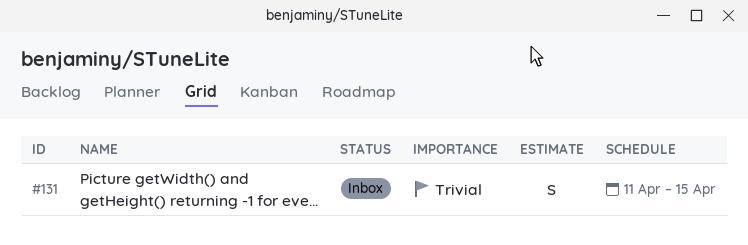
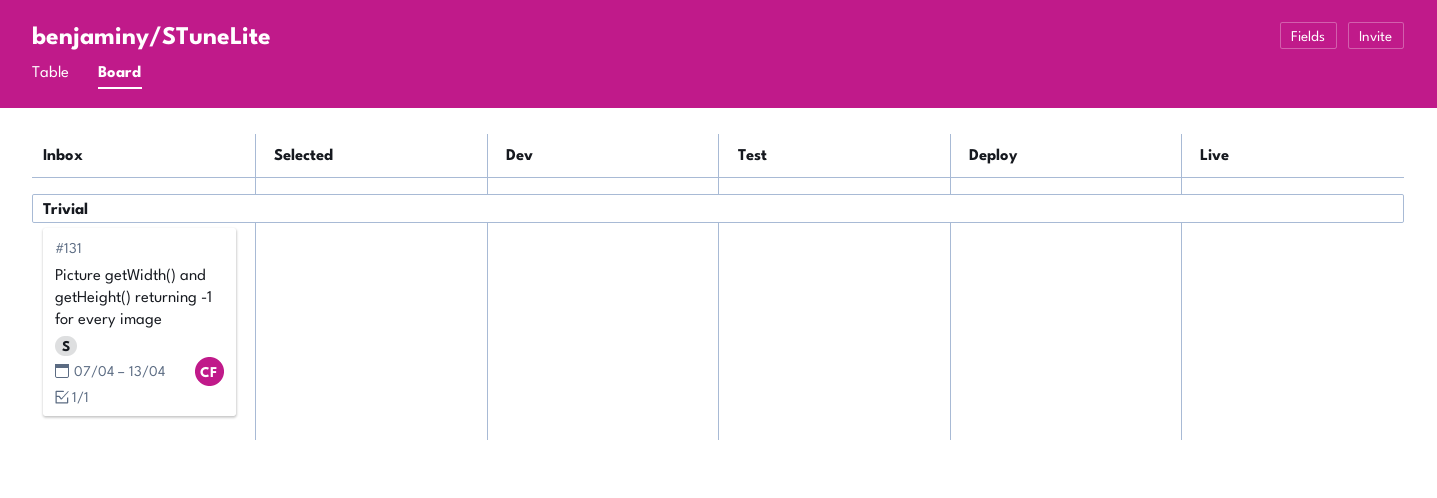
#131, start: Apr 11 -> Apr 7
#131, due: Apr 15 -> Apr 13

